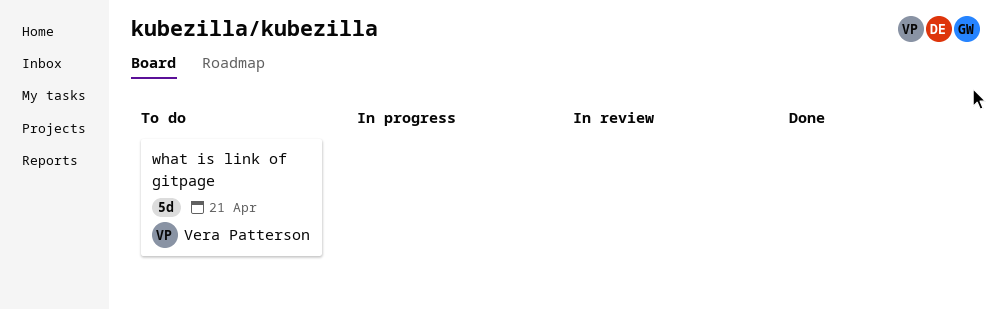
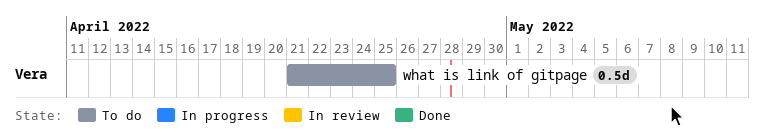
what is link of gitpage, estimate: 5d -> 0.5d
what is link of gitpage, due: Apr 21 -> Apr 25

